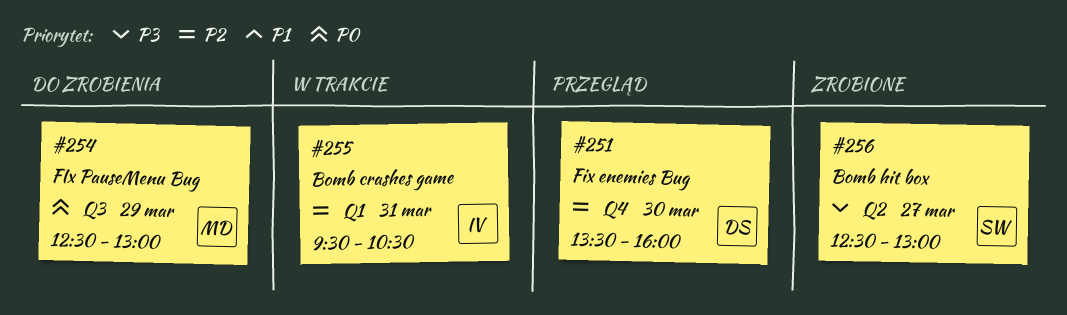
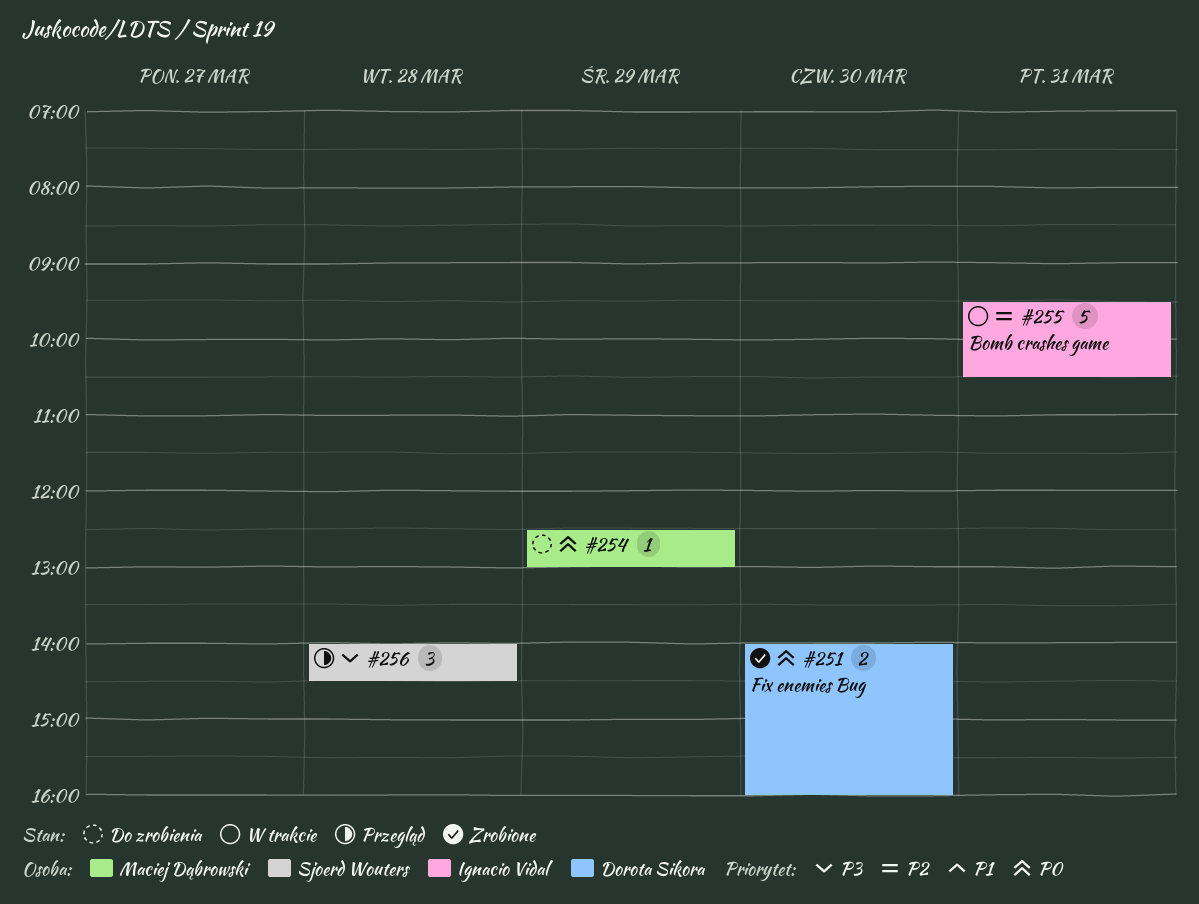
#251, status: Przegląd -> Zrobione
#251, priority: P2 -> P0
#251, begins: 13:30 -> 14:00
#256, status: Zrobione -> Przegląd
#256, day: Mar 27 -> Mar 28
#256, begins: 12:30 -> 14:00
#256, ends: 13:00 -> 14:30

